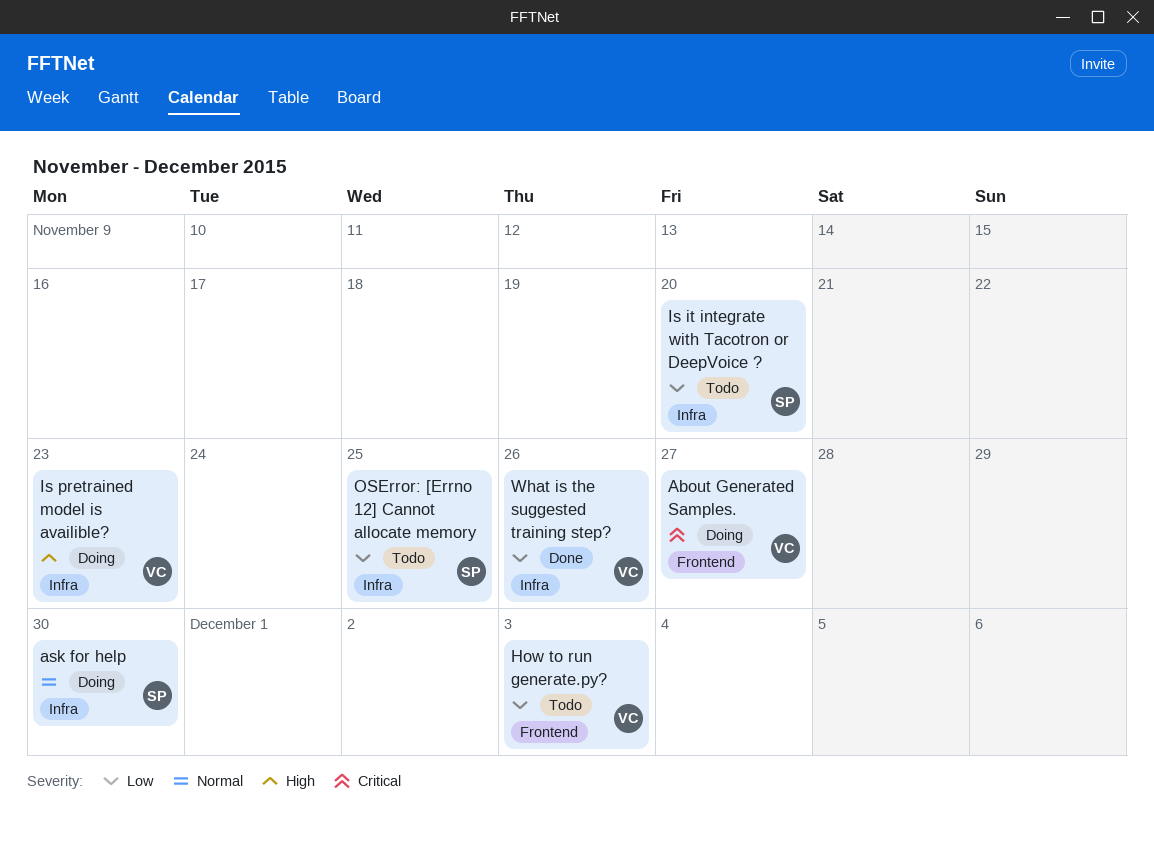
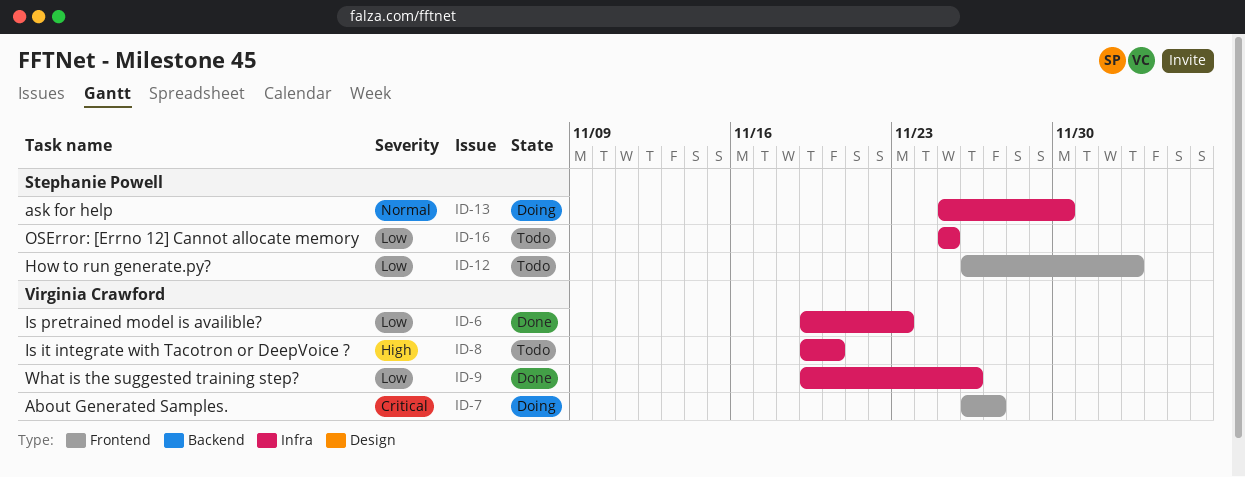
How to run generate.py?, owner: Virginia Crawford -> Stephanie Powell
Is it integrate with Tacotron or DeepVoice ?, owner: Stephanie Powell -> Virginia Crawford
Is it integrate with Tacotron or DeepVoice ?, priority: Low -> High
Is pretrained model is availible?, status: Doing -> Done
Is pretrained model is availible?, priority: High -> Low

